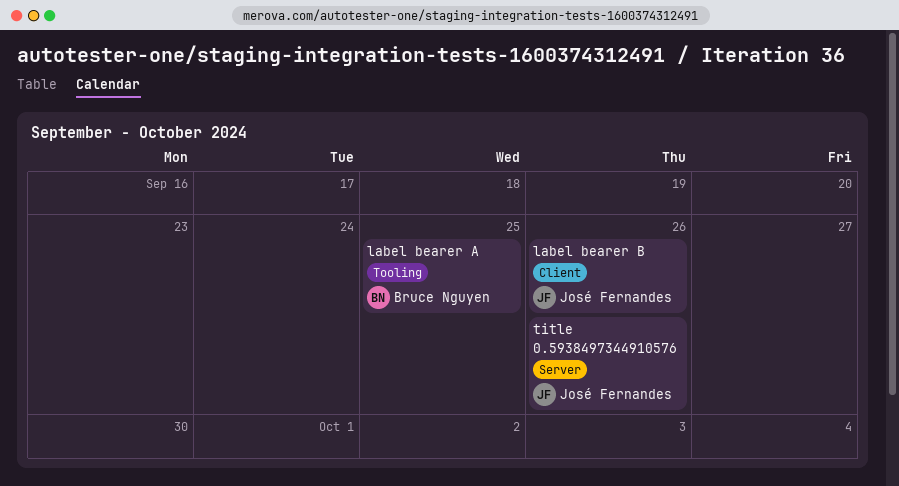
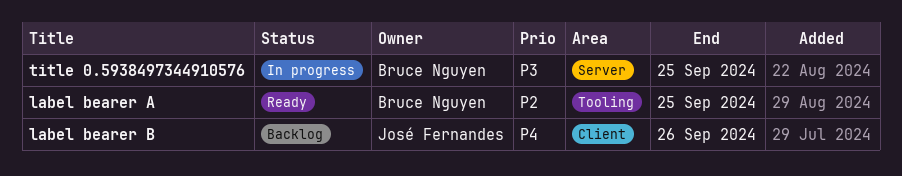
title 0.5938497344910576, owner: José Fernandes -> Bruce Nguyen
title 0.5938497344910576, due: Sep 26 -> Sep 25

